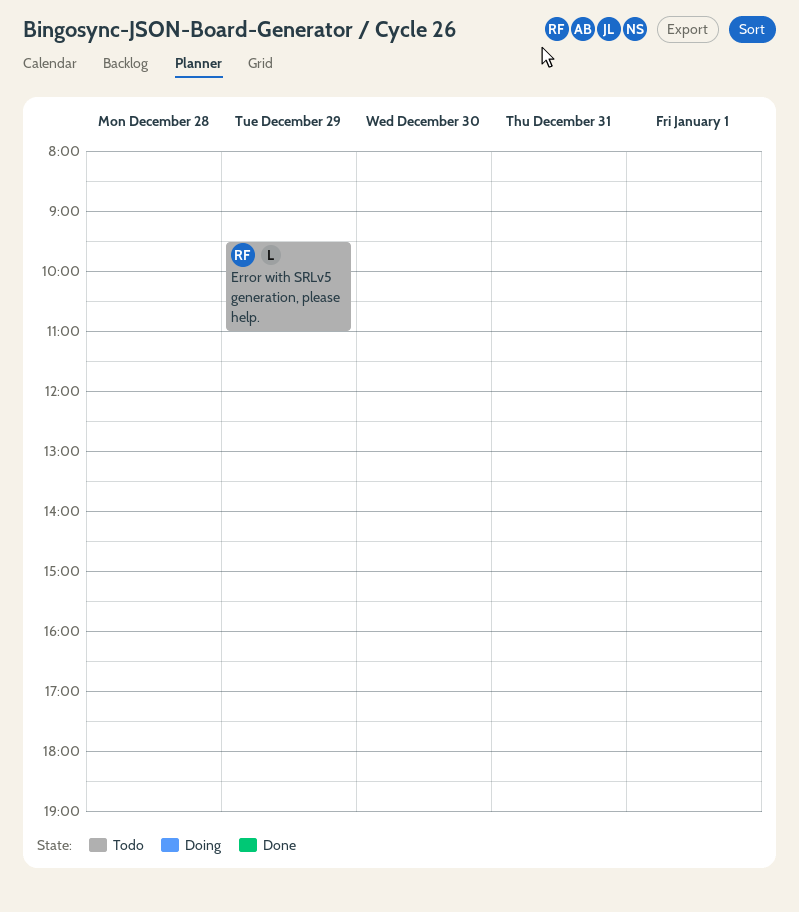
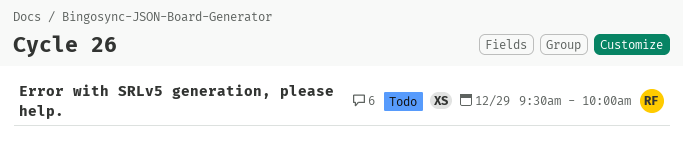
Error with SRLv5 generation, please help., estimate: L -> XS
Error with SRLv5 generation, please help., ends: 11:00 -> 10:00

